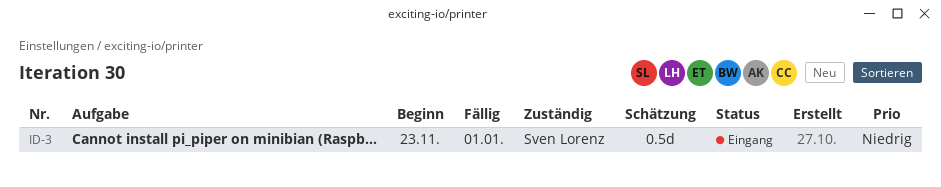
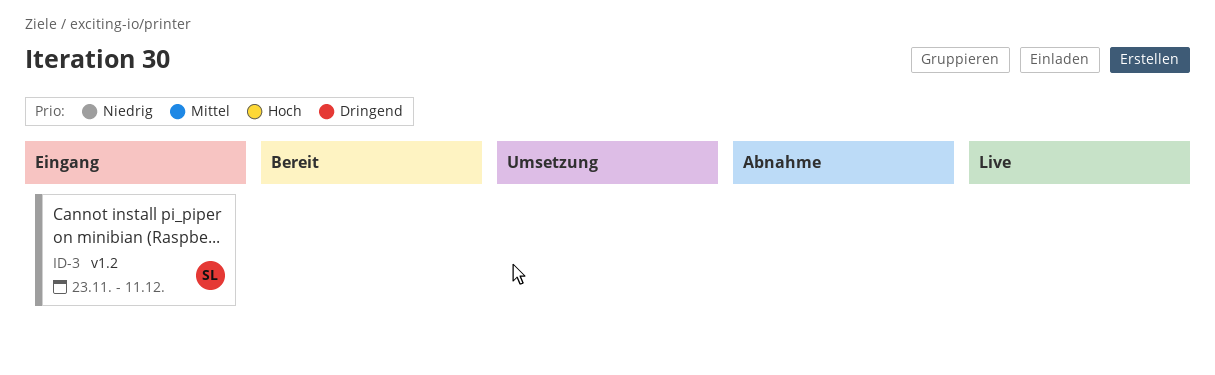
ID-3, due: Jan 1 -> Dec 11

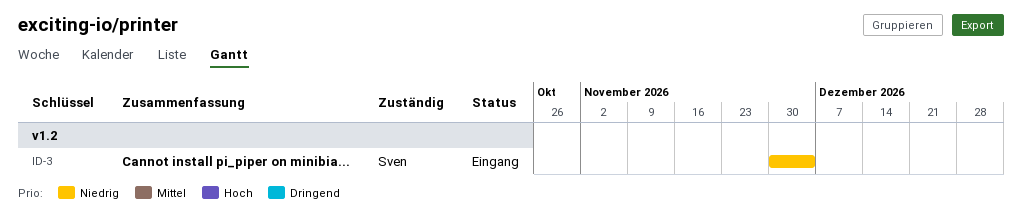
ID-3, start: Nov 23 -> Nov 30
ID-3, due: Dec 11 -> Dec 4

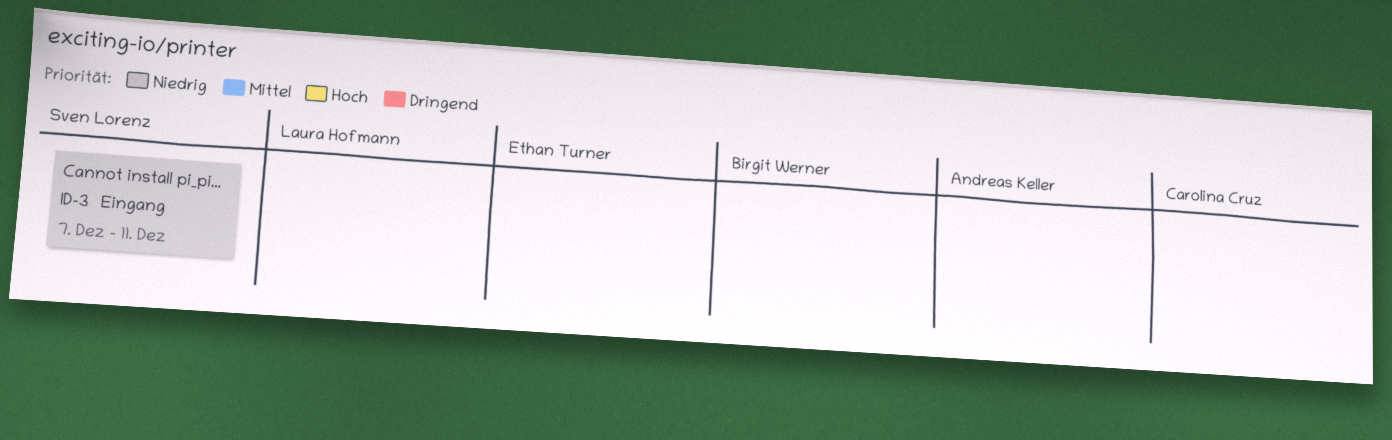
ID-3, start: Nov 30 -> Dec 7
ID-3, due: Dec 4 -> Dec 11

